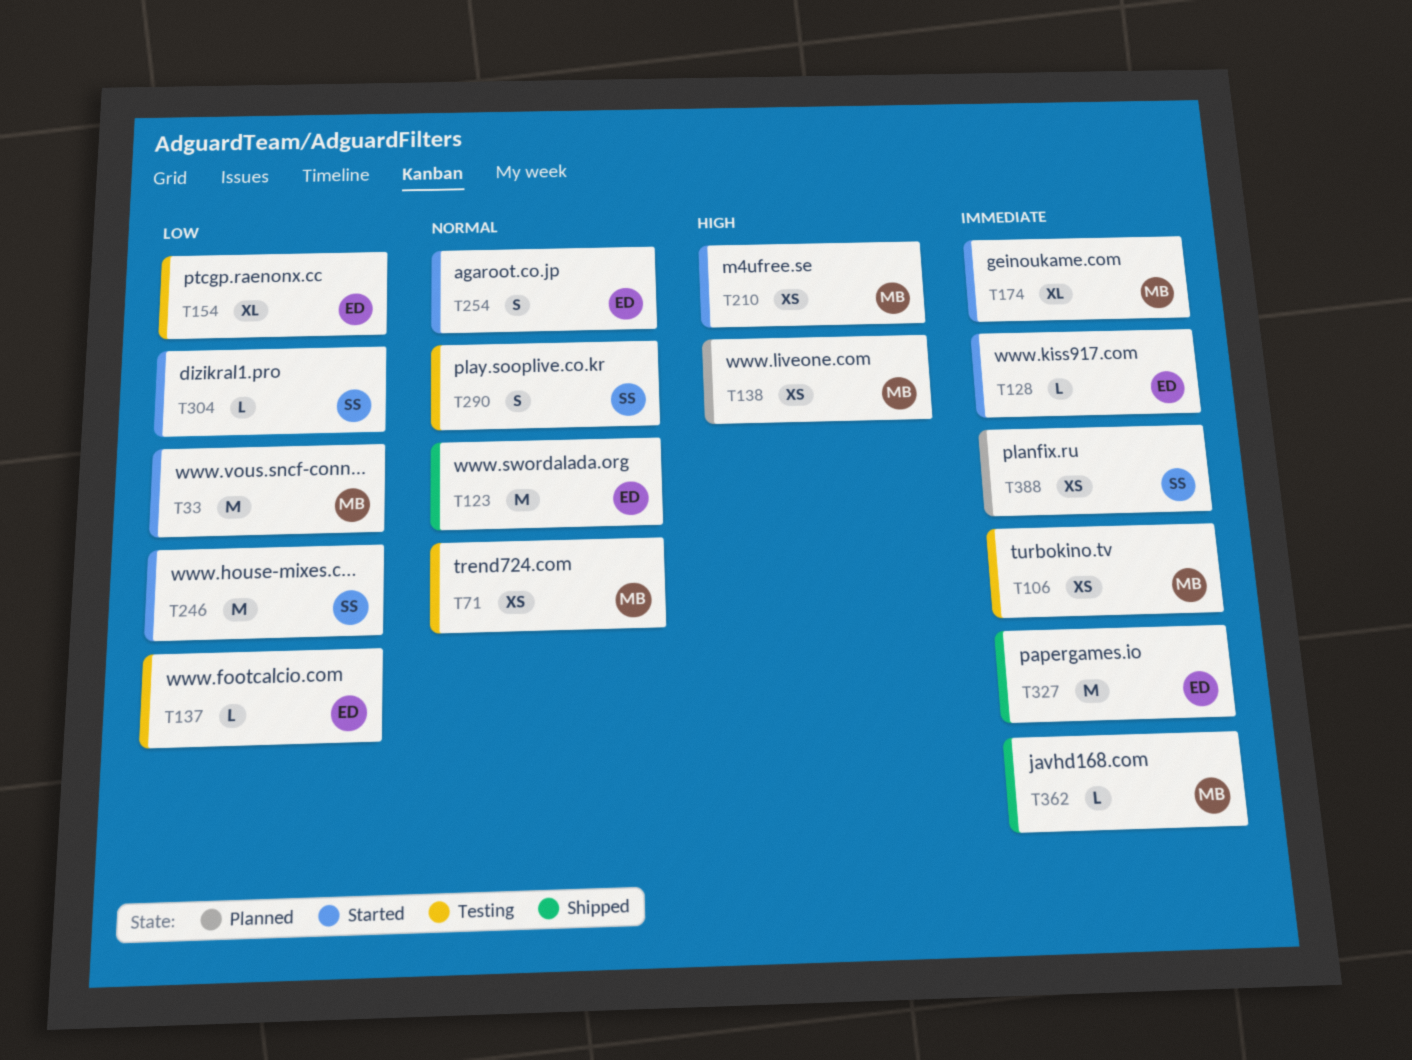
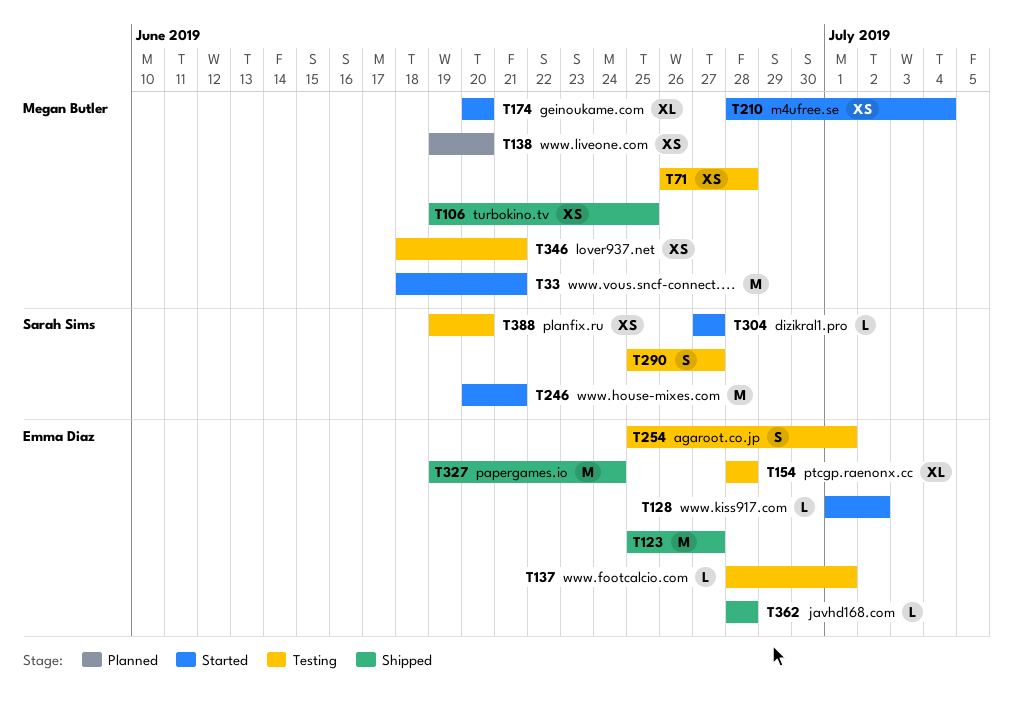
T106, status: Testing -> Shipped
T254, status: Started -> Testing
T346: none -> present
T362, owner: Megan Butler -> Emma Diaz
T388, status: Planned -> Testing

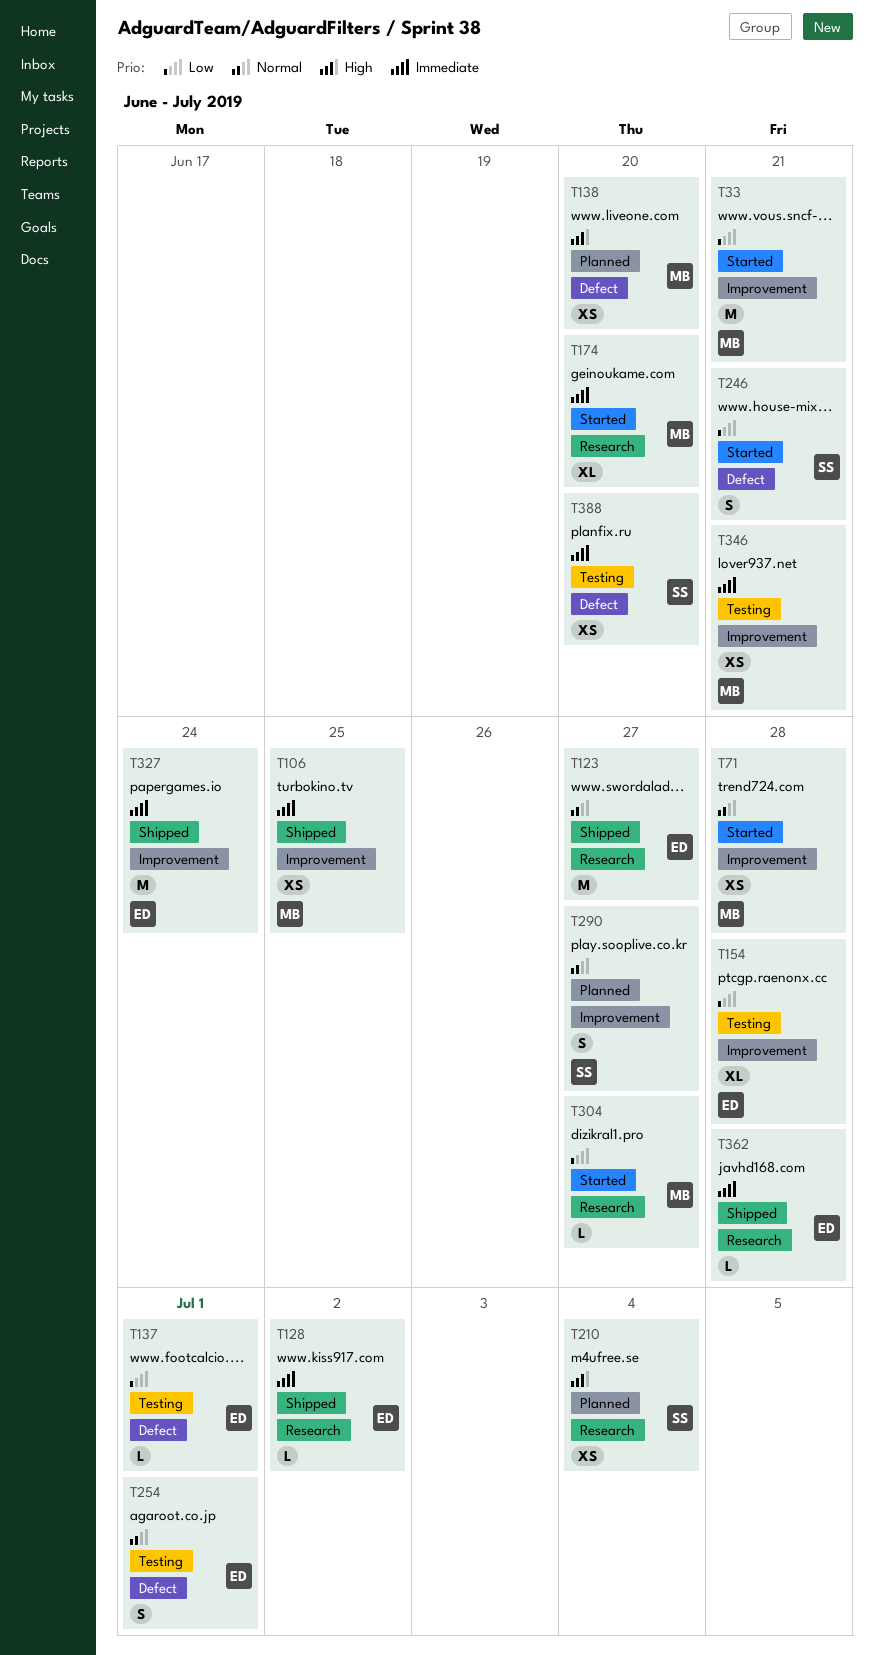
T71, status: Testing -> Started
T128, status: Started -> Shipped
T210, status: Started -> Planned
T210, owner: Megan Butler -> Sarah Sims
T246, estimate: M -> S
T290, status: Testing -> Planned
T304, owner: Sarah Sims -> Megan Butler

